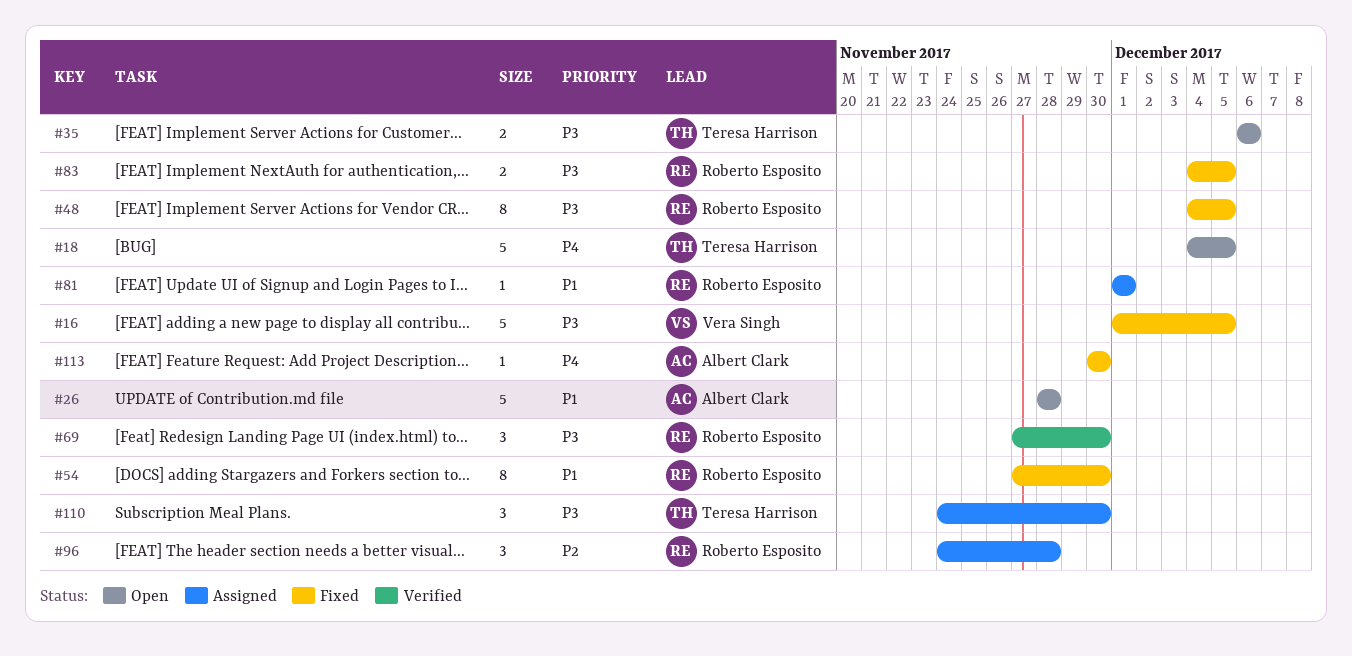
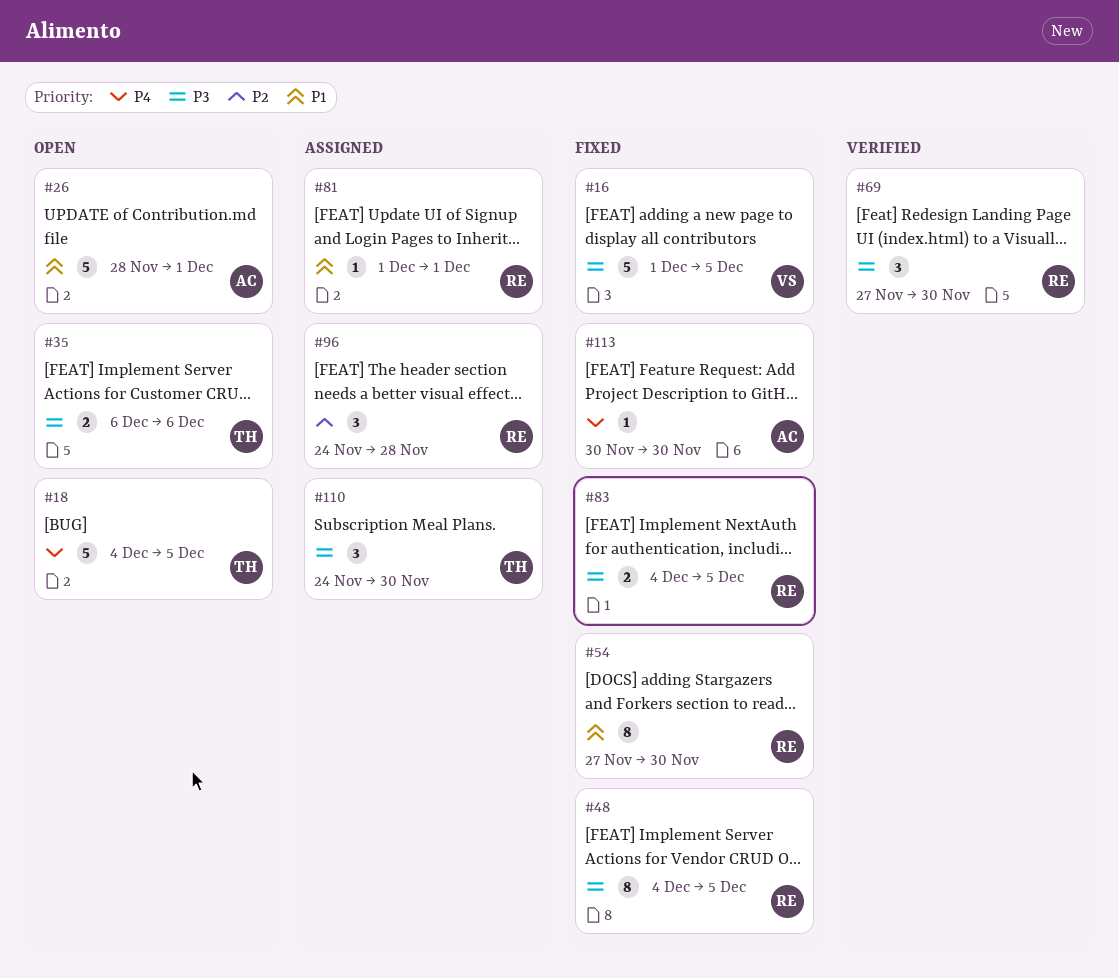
#26, due: Nov 28 -> Dec 1

